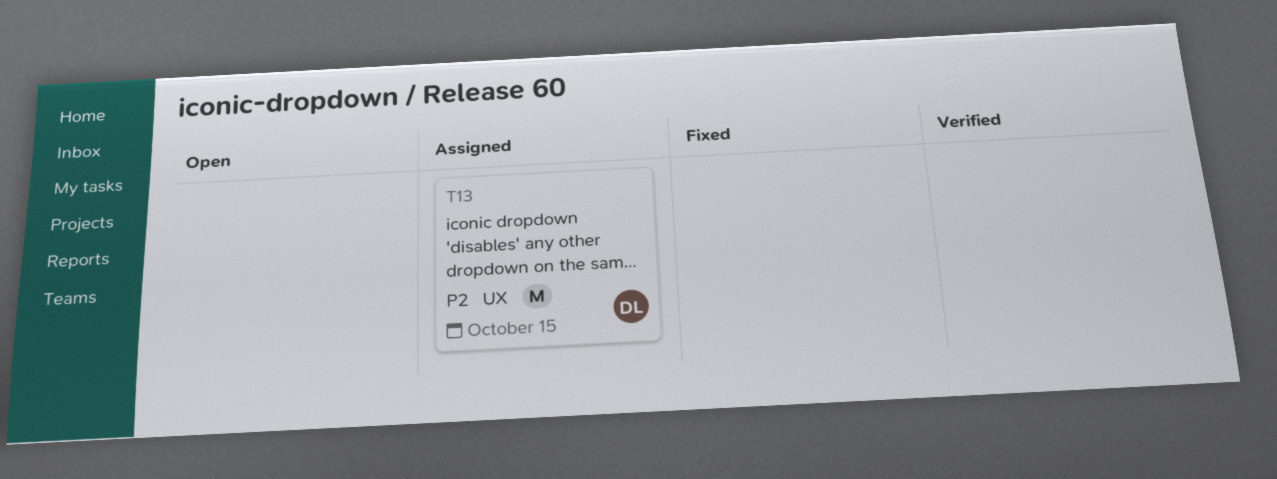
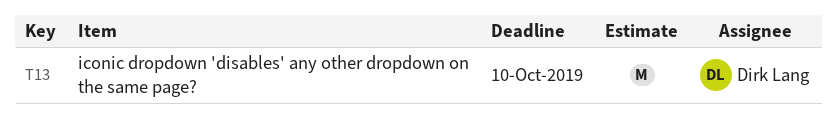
T13, due: Oct 15 -> Oct 10

